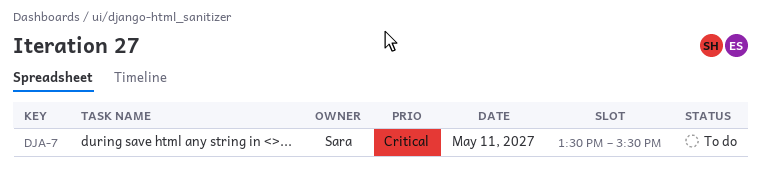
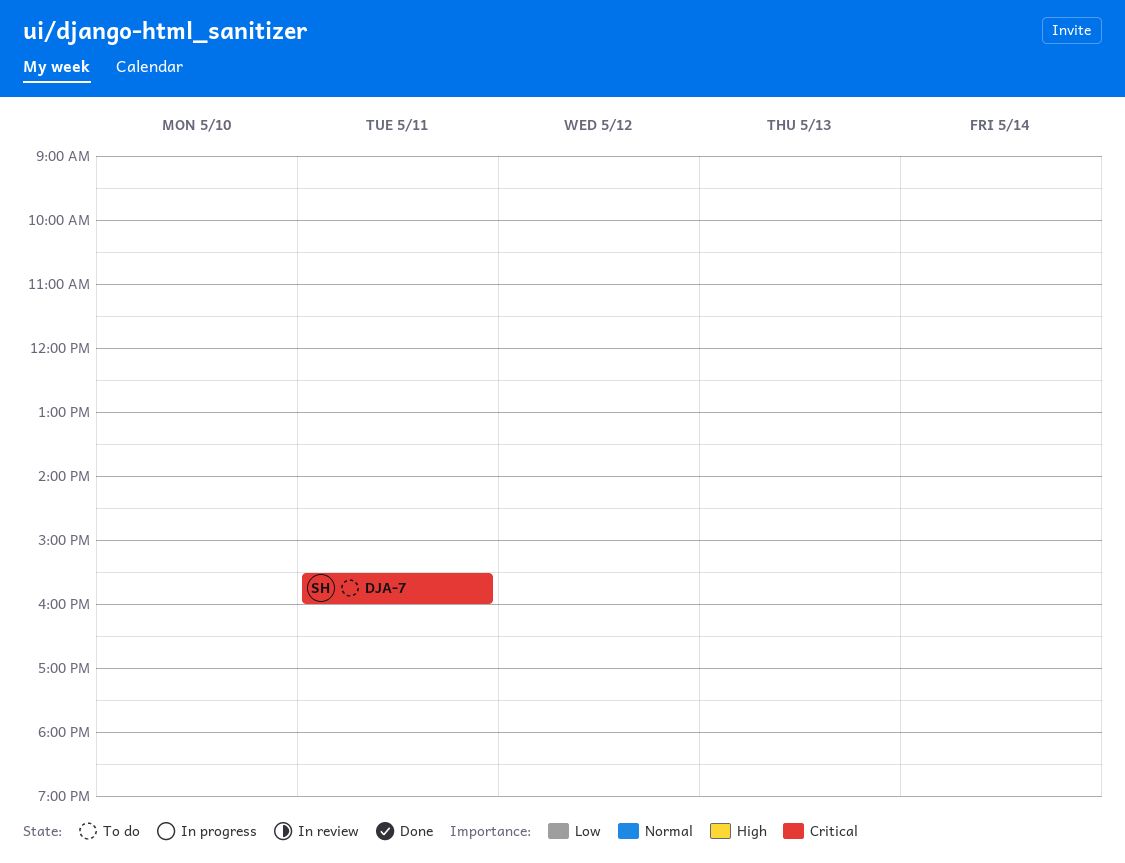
DJA-7, begins: 13:30 -> 15:30
DJA-7, ends: 15:30 -> 16:00

